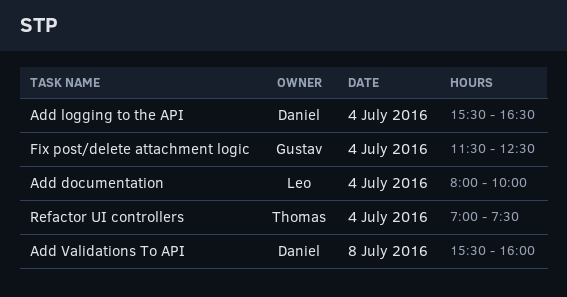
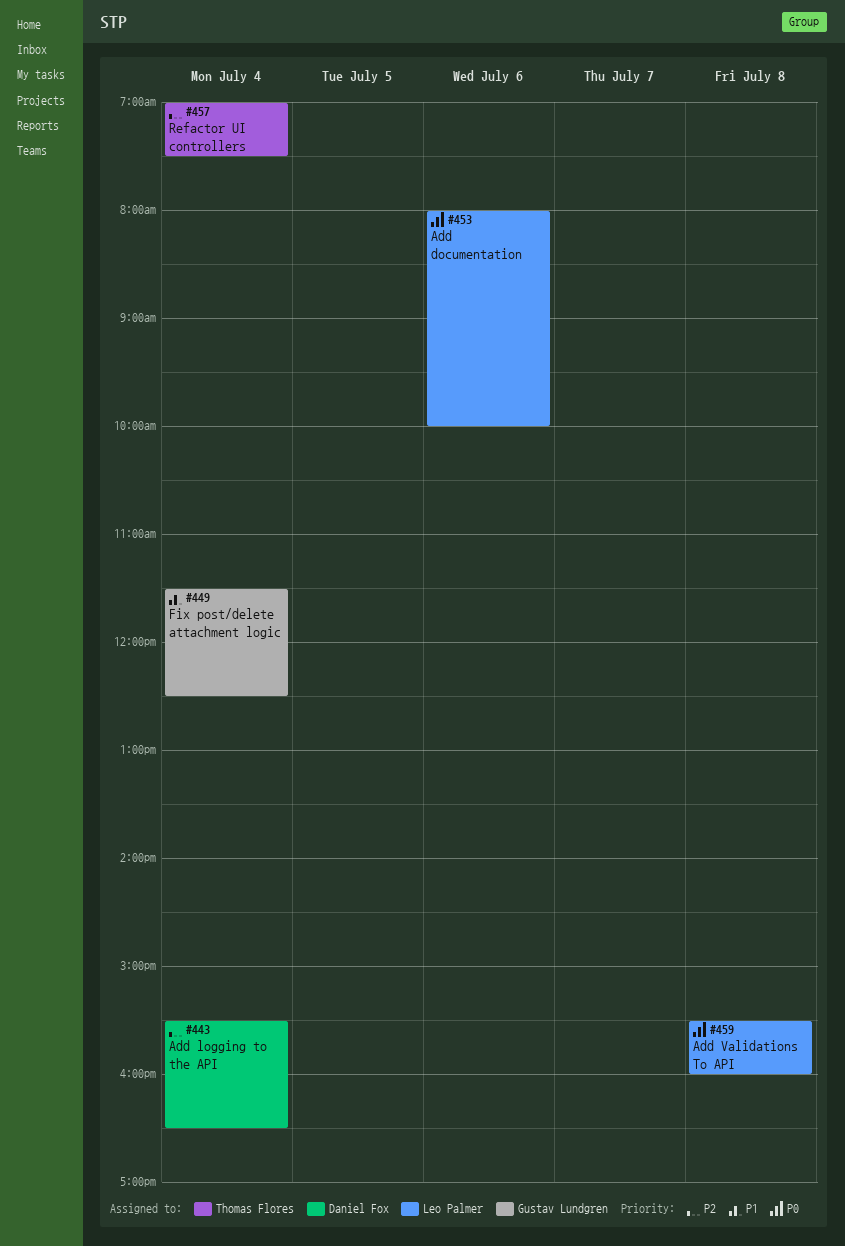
Add documentation, day: Jul 4 -> Jul 6
Add Validations To API, owner: Daniel Fox -> Leo Palmer

